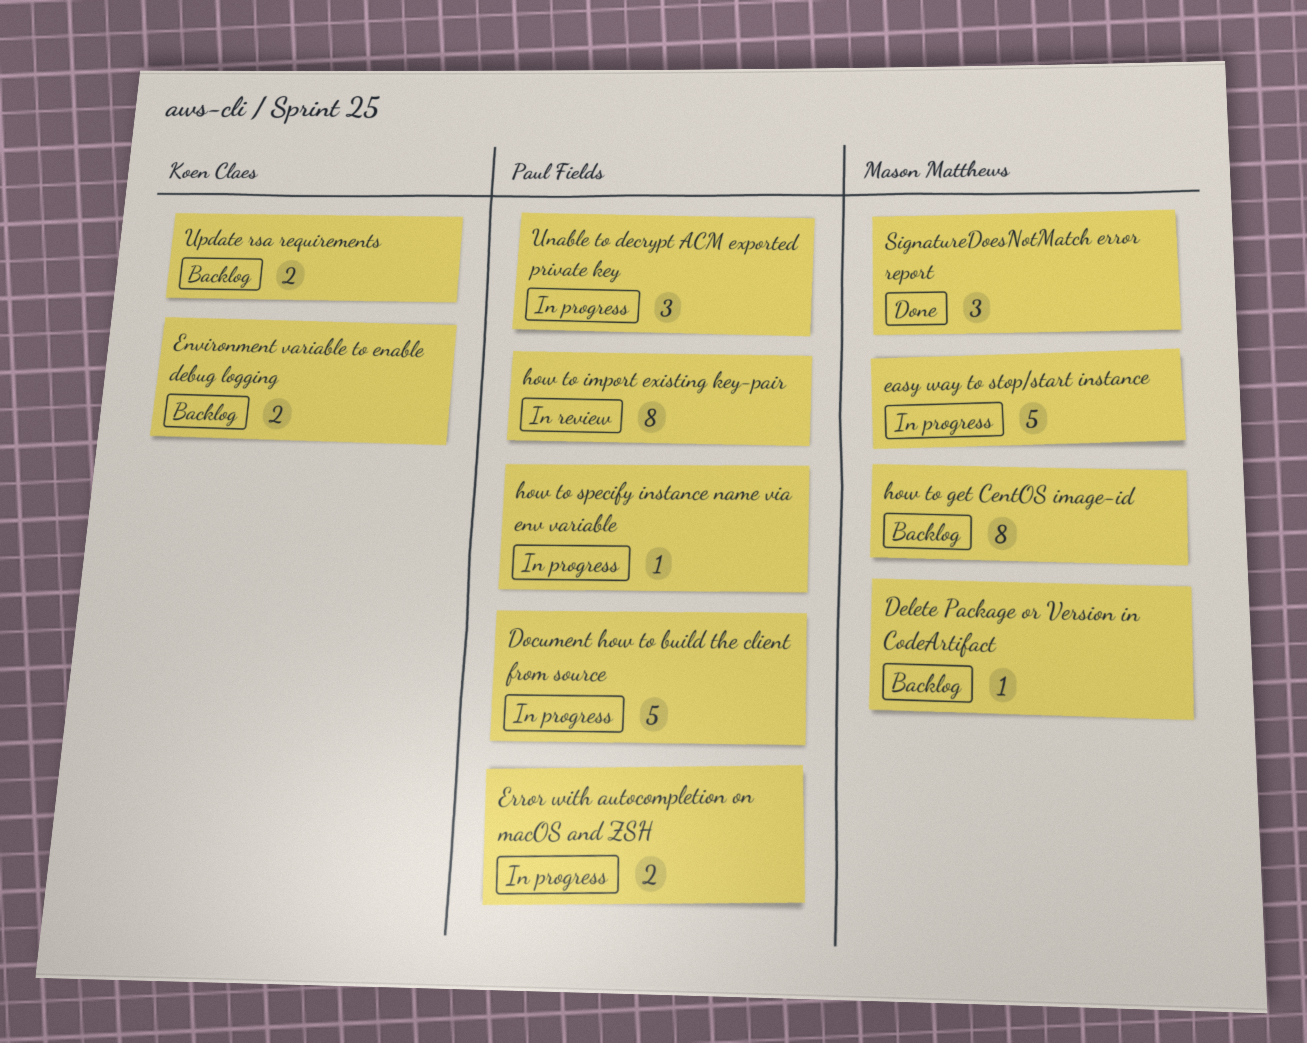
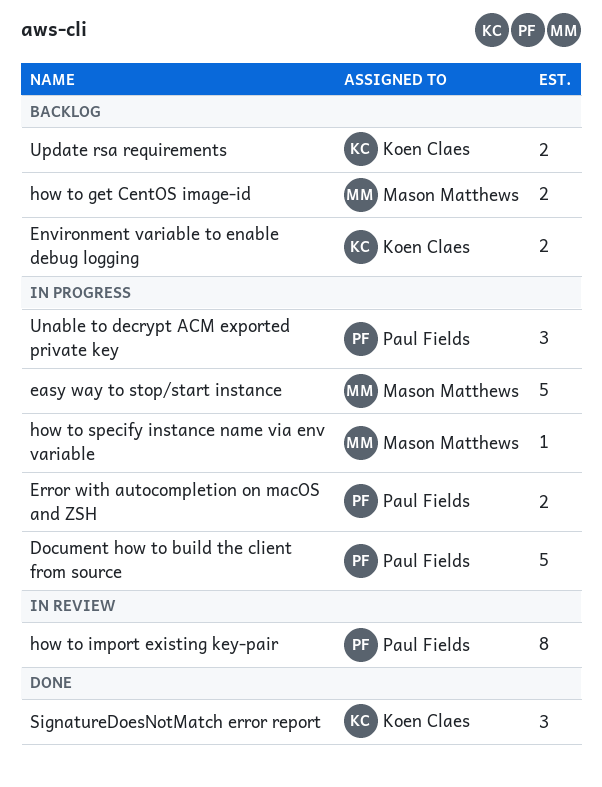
Delete Package or Version in CodeArtifact: present -> none
how to get CentOS image-id, estimate: 8 -> 2
how to specify instance name via env variable, owner: Paul Fields -> Mason Matthews
SignatureDoesNotMatch error report, owner: Mason Matthews -> Koen Claes

